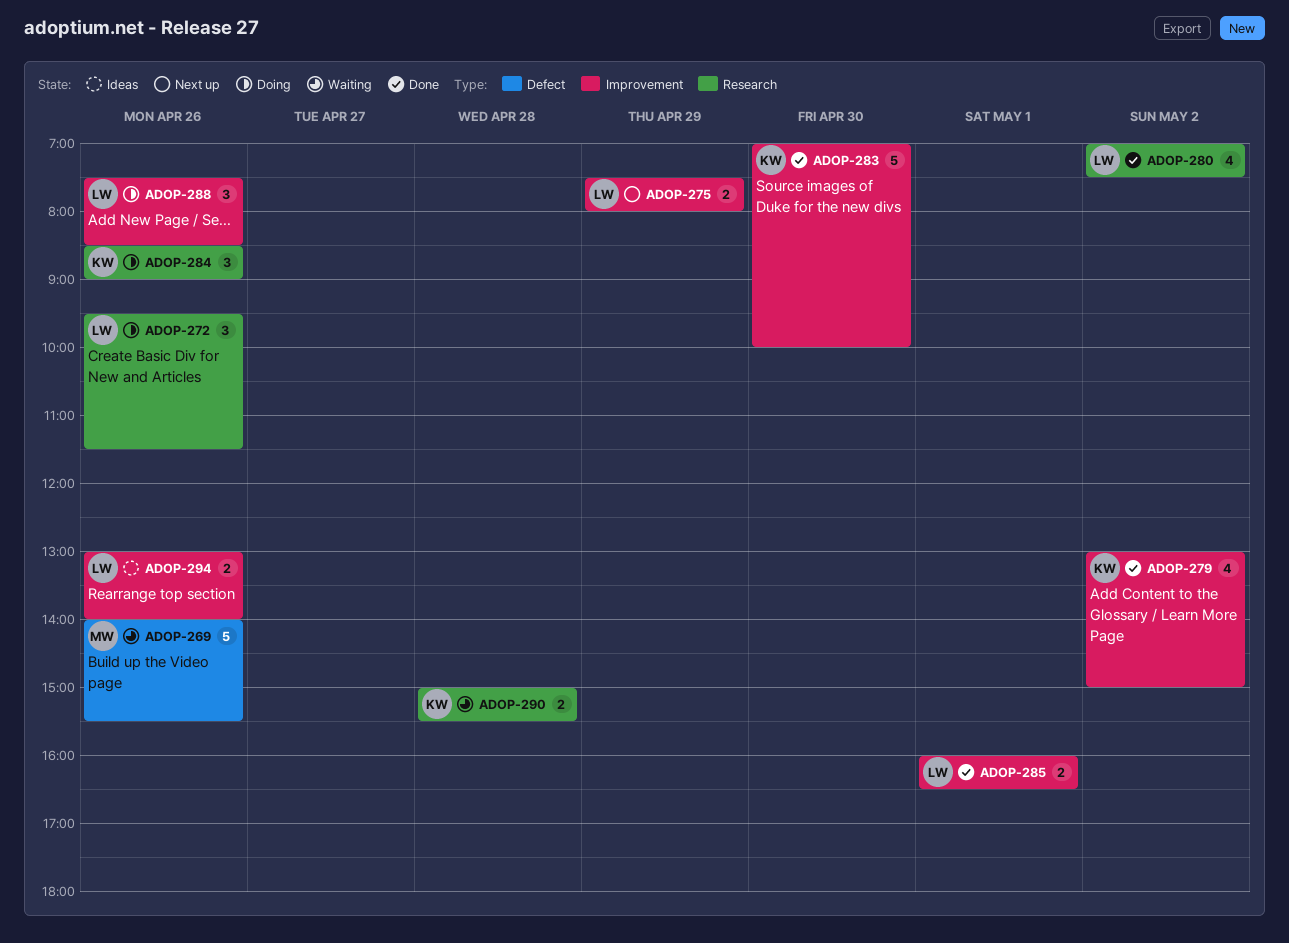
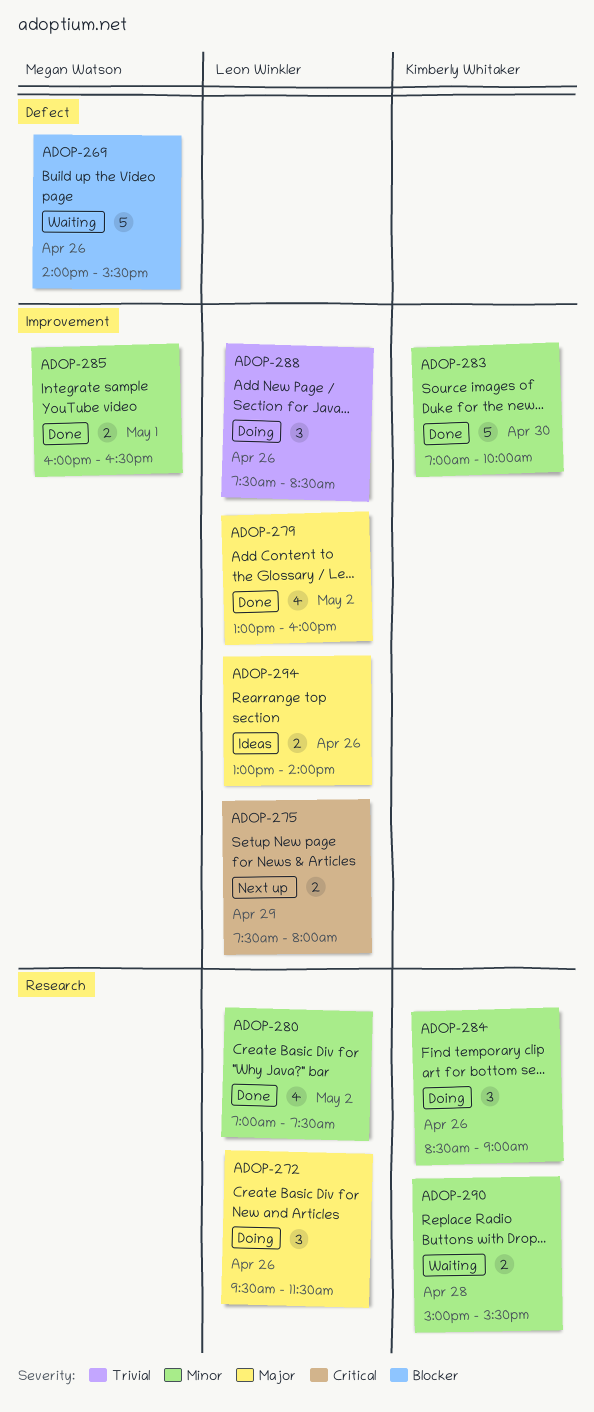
ADOP-279, owner: Kimberly Whitaker -> Leon Winkler
ADOP-279, ends: 15:00 -> 16:00
ADOP-285, owner: Leon Winkler -> Megan Watson

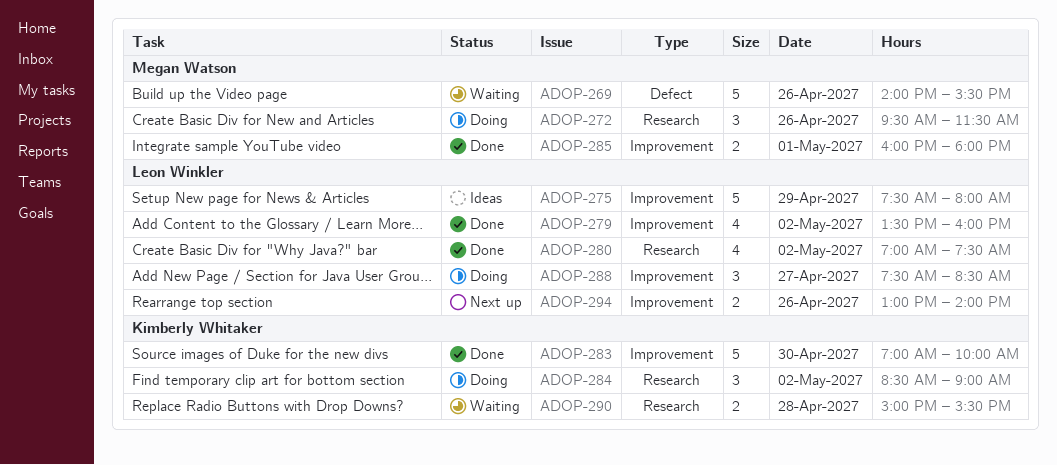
ADOP-272, owner: Leon Winkler -> Megan Watson
ADOP-275, status: Next up -> Ideas
ADOP-275, estimate: 2 -> 5
ADOP-279, begins: 13:00 -> 13:30
ADOP-284, day: Apr 26 -> May 2
ADOP-285, ends: 16:30 -> 18:00
ADOP-288, day: Apr 26 -> Apr 27
ADOP-294, status: Ideas -> Next up

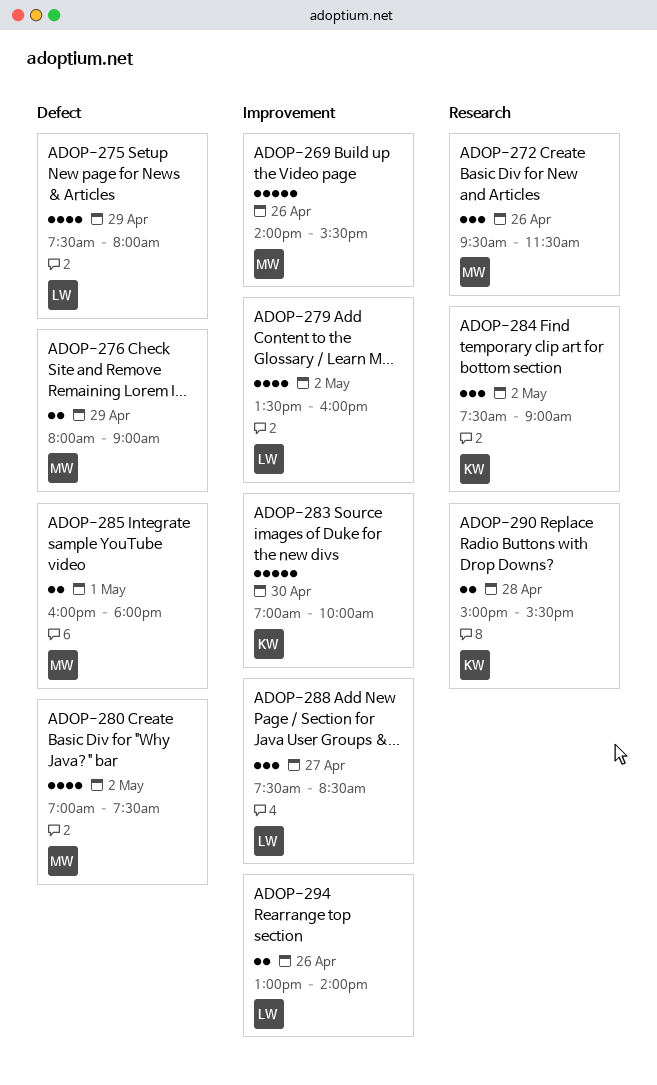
ADOP-269, label: Defect -> Improvement
ADOP-275, label: Improvement -> Defect
ADOP-275, estimate: 5 -> 4
ADOP-276: none -> present
ADOP-280, owner: Leon Winkler -> Megan Watson
ADOP-280, label: Research -> Defect
ADOP-284, begins: 08:30 -> 07:30
ADOP-285, label: Improvement -> Defect

